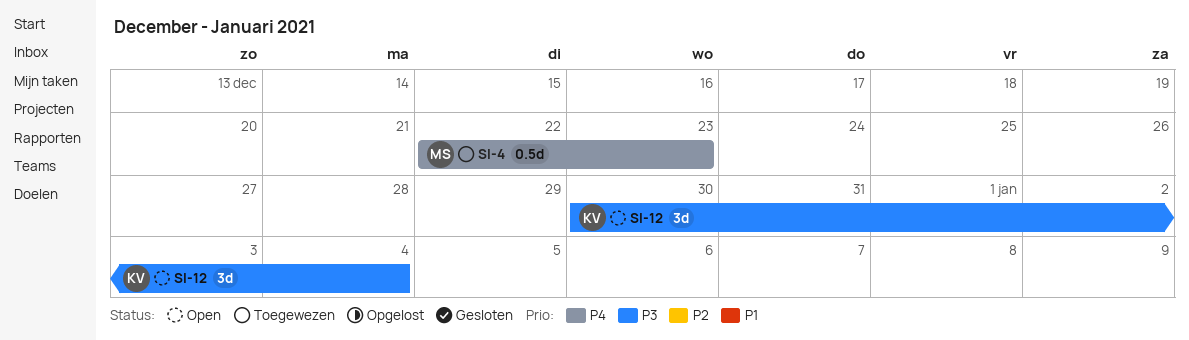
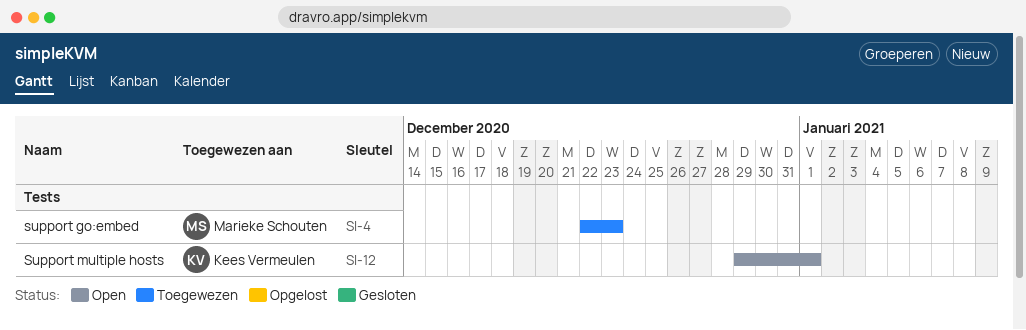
SI-12, start: Dec 30 -> Dec 29
SI-12, due: Jan 4 -> Jan 1

